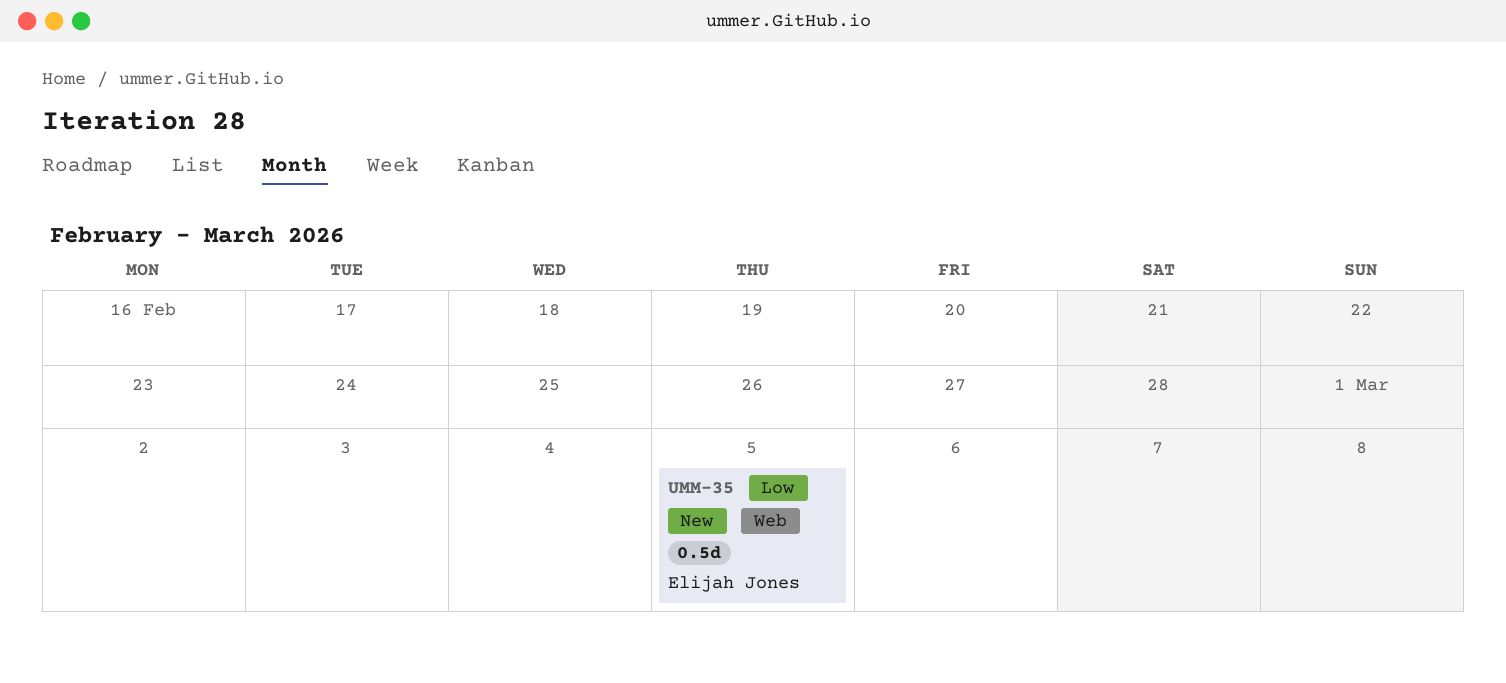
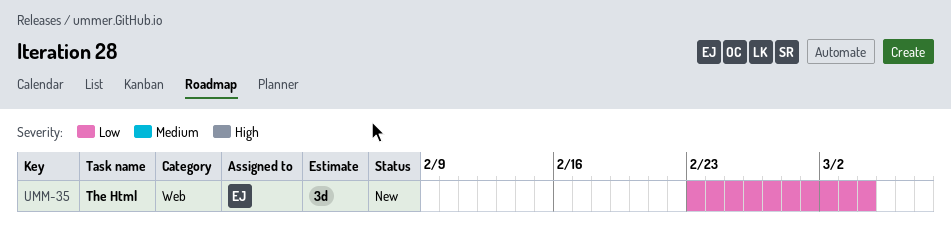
UMM-35, estimate: 0.5d -> 3d
UMM-35, due: Mar 5 -> Mar 4

